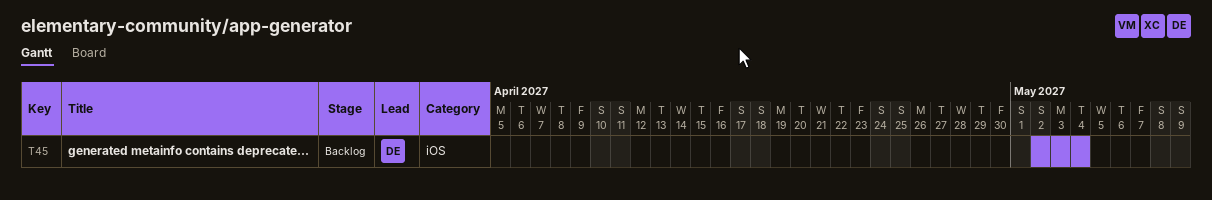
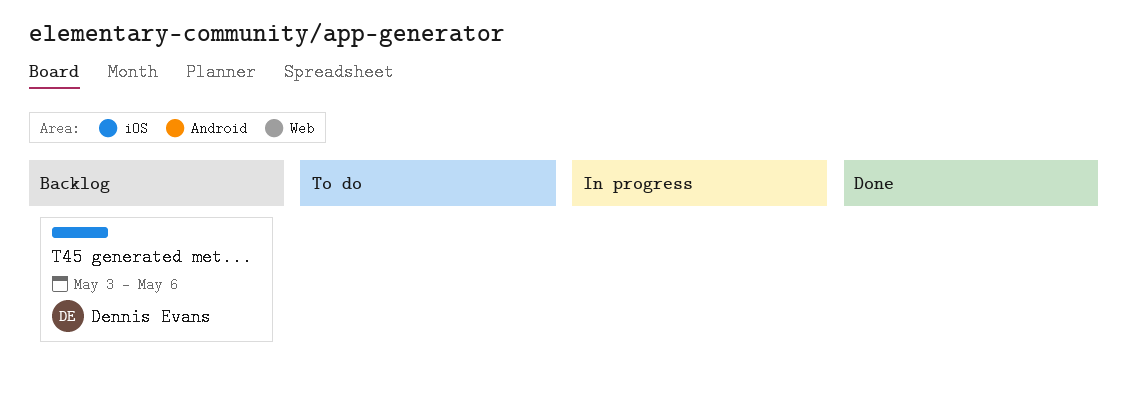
T45, start: May 2 -> May 3
T45, due: May 4 -> May 6

